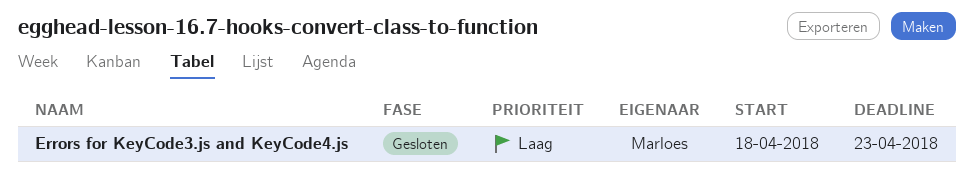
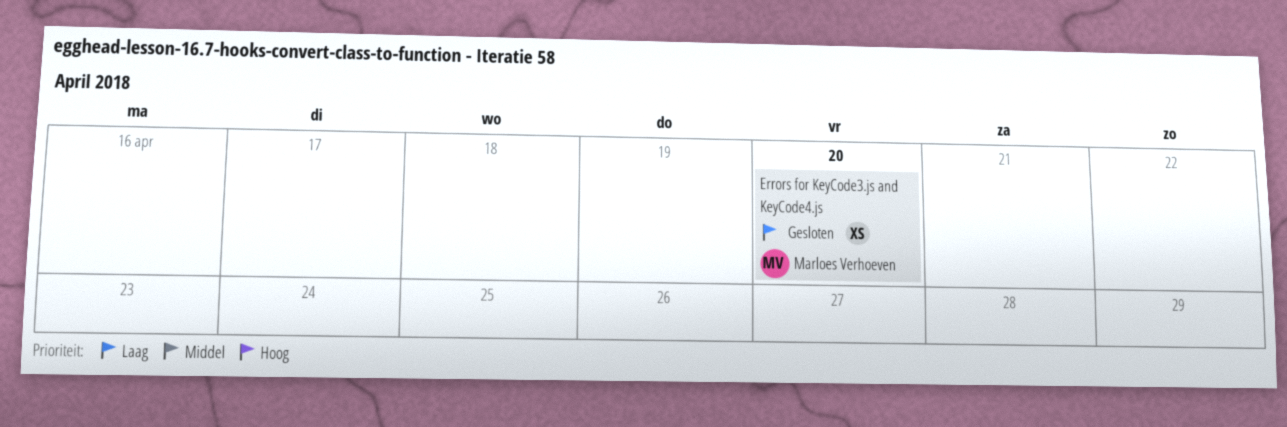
Errors for KeyCode3.js and KeyCode4.js, due: Apr 23 -> Apr 20

